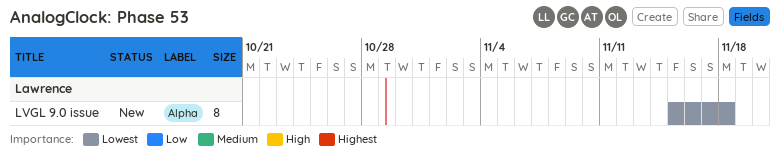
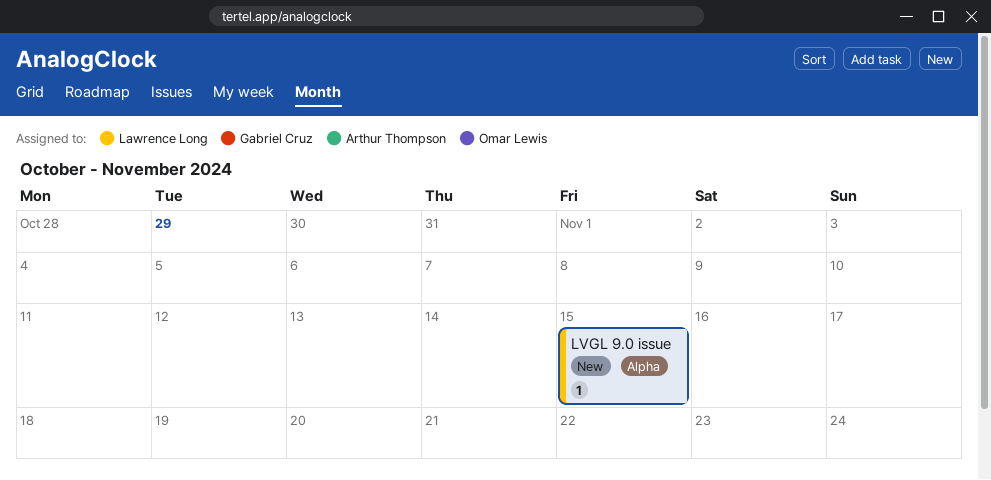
LVGL 9.0 issue, estimate: 8 -> 1
LVGL 9.0 issue, due: Nov 18 -> Nov 15

